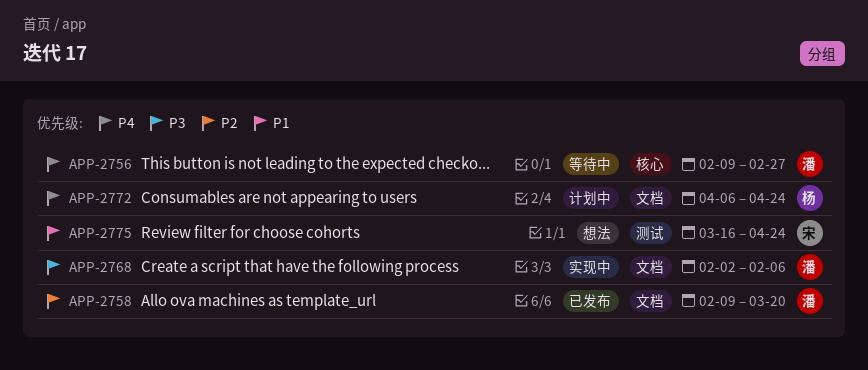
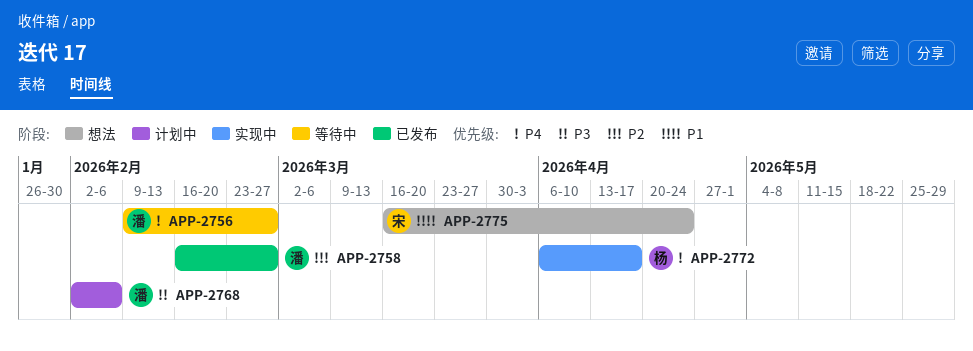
APP-2758, start: Feb 9 -> Feb 16
APP-2758, due: Mar 20 -> Feb 27
APP-2768, status: 实现中 -> 计划中
APP-2772, status: 计划中 -> 实现中
APP-2772, due: Apr 24 -> Apr 17

